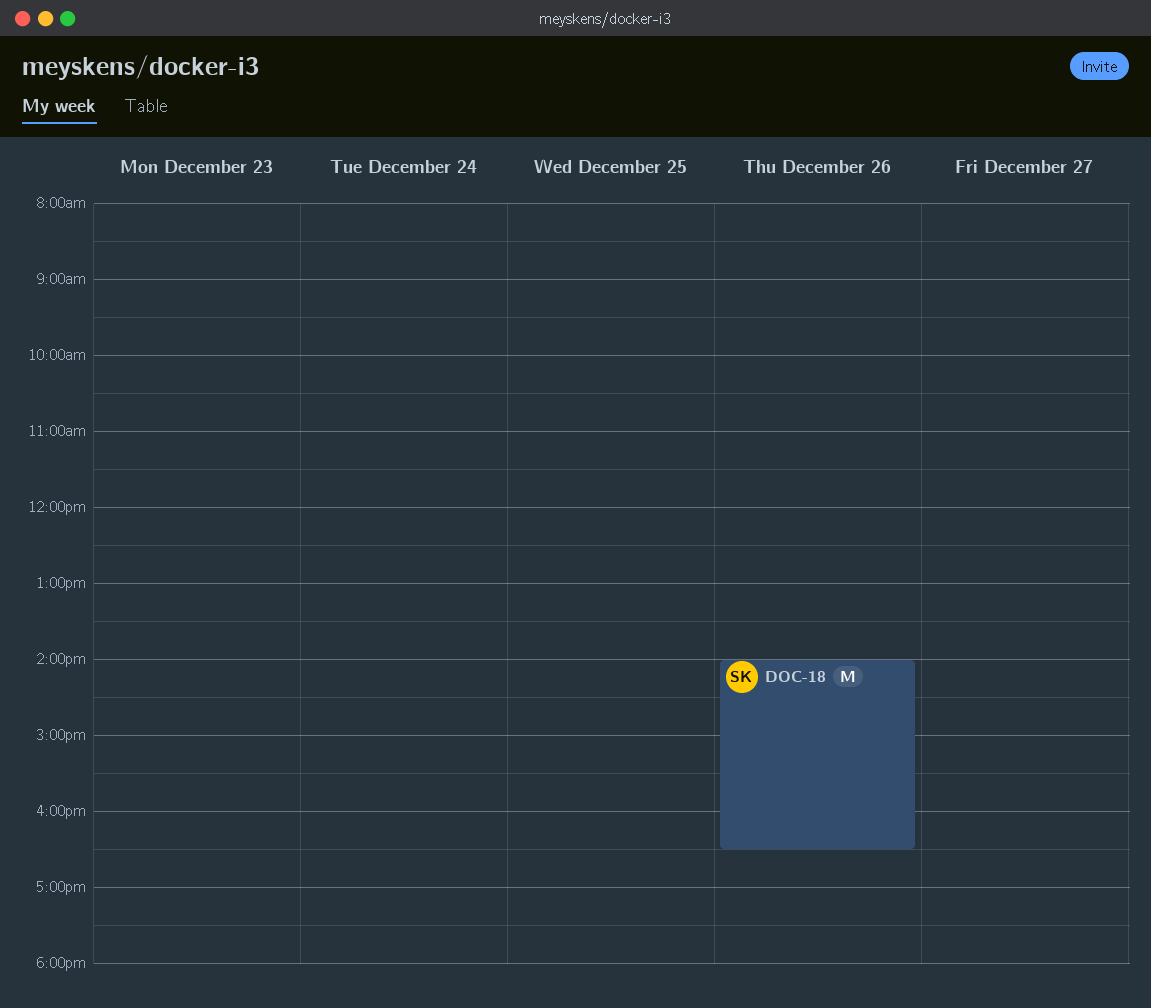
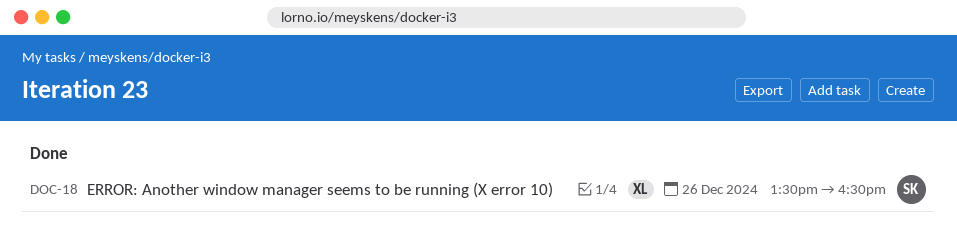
DOC-18, estimate: M -> XL
DOC-18, begins: 14:00 -> 13:30

